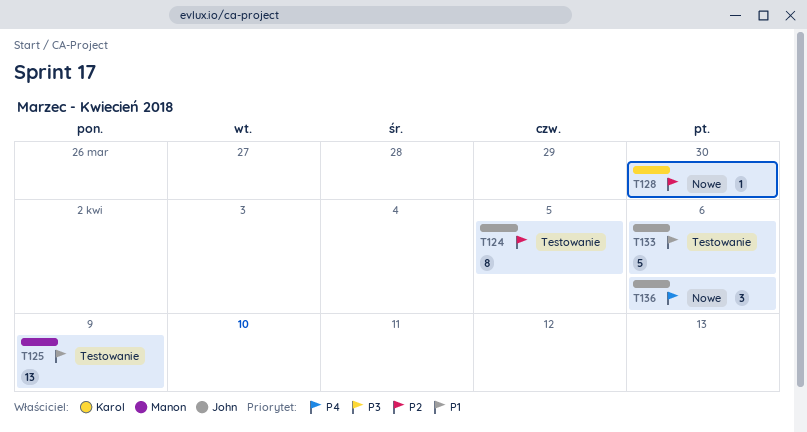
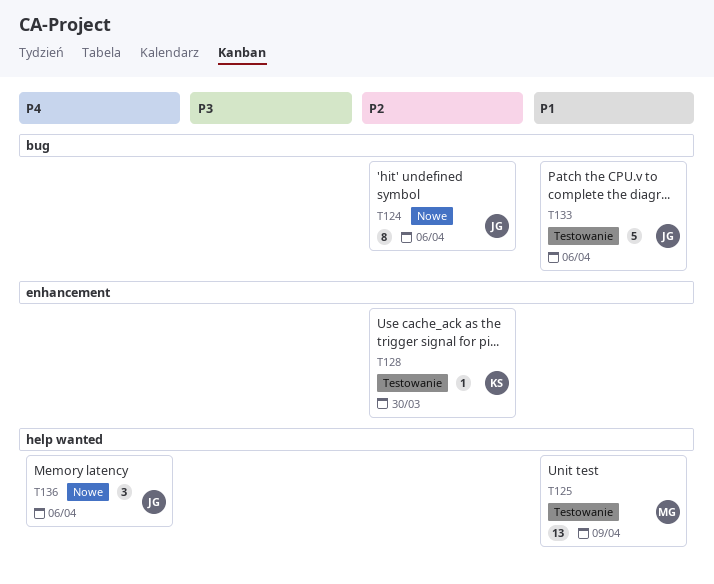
T124, status: Testowanie -> Nowe
T124, due: Apr 5 -> Apr 6
T128, status: Nowe -> Testowanie

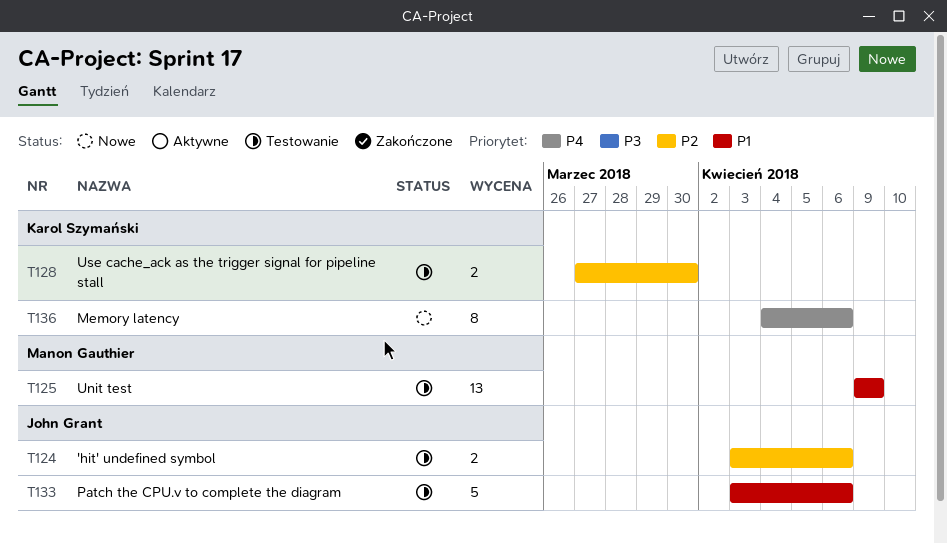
T124, status: Nowe -> Testowanie
T124, estimate: 8 -> 2
T128, estimate: 1 -> 2
T136, owner: John Grant -> Karol Szymański
T136, estimate: 3 -> 8

